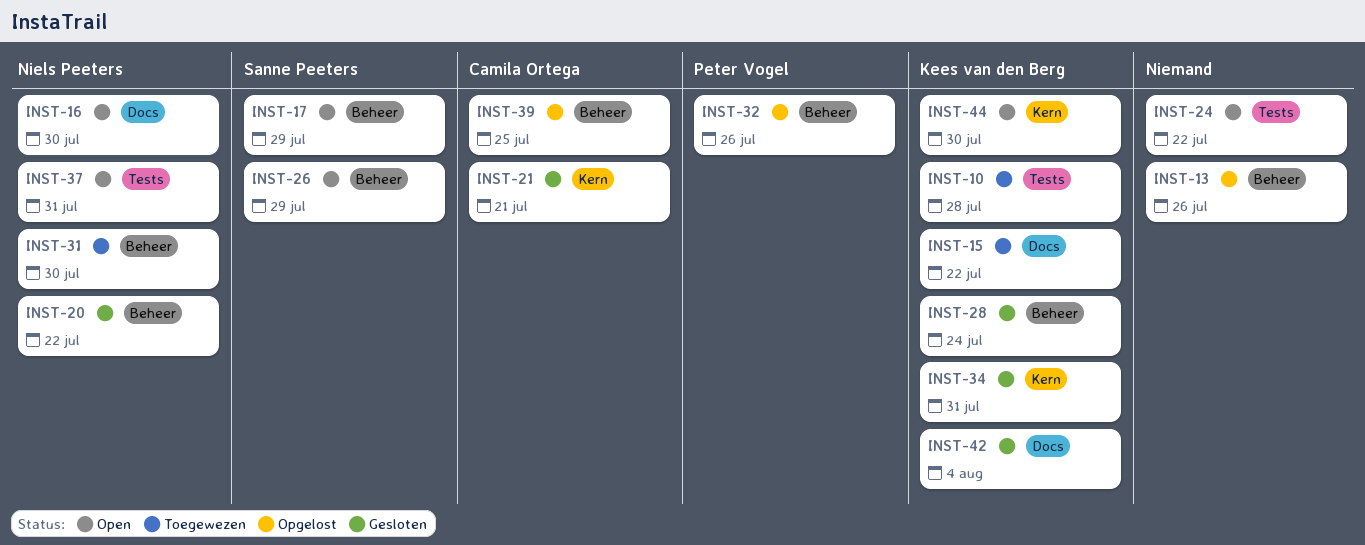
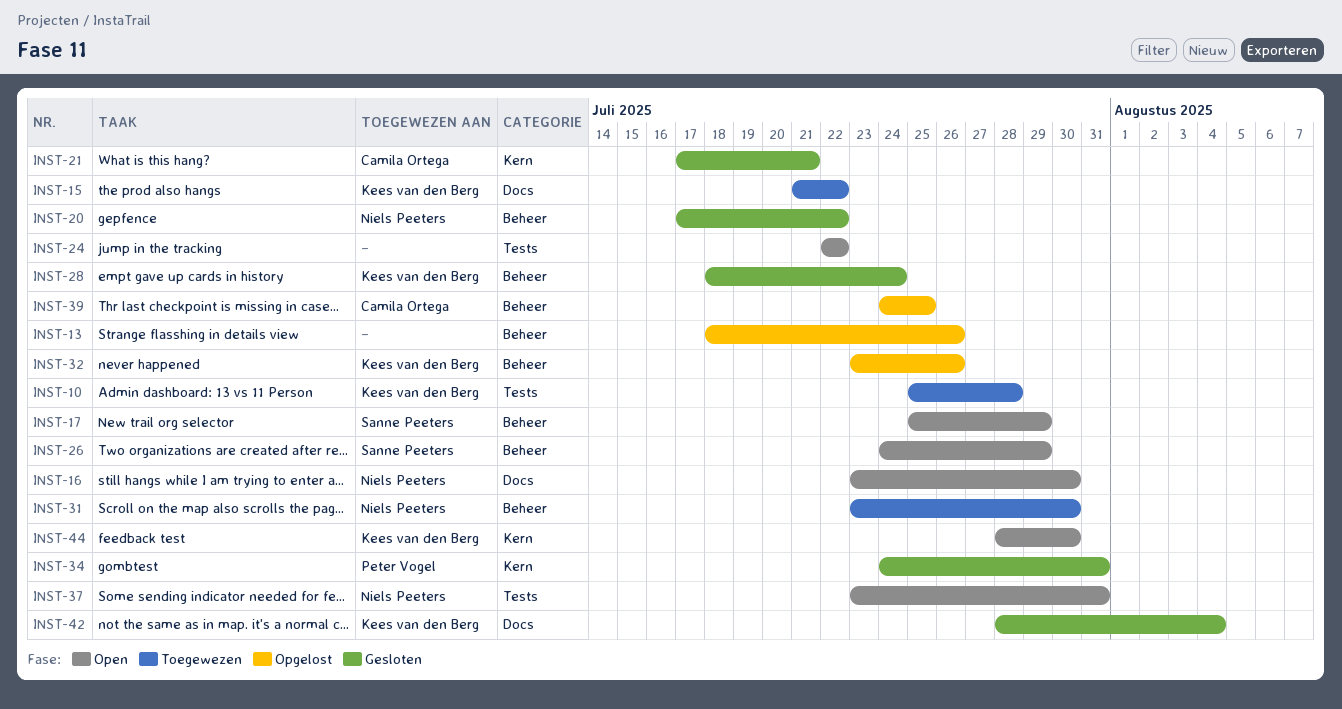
INST-32, owner: Peter Vogel -> Kees van den Berg
INST-34, owner: Kees van den Berg -> Peter Vogel

